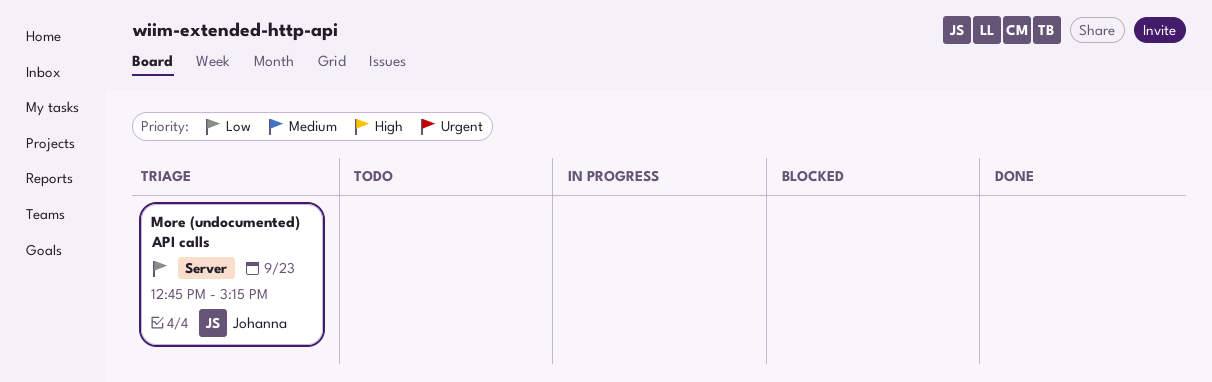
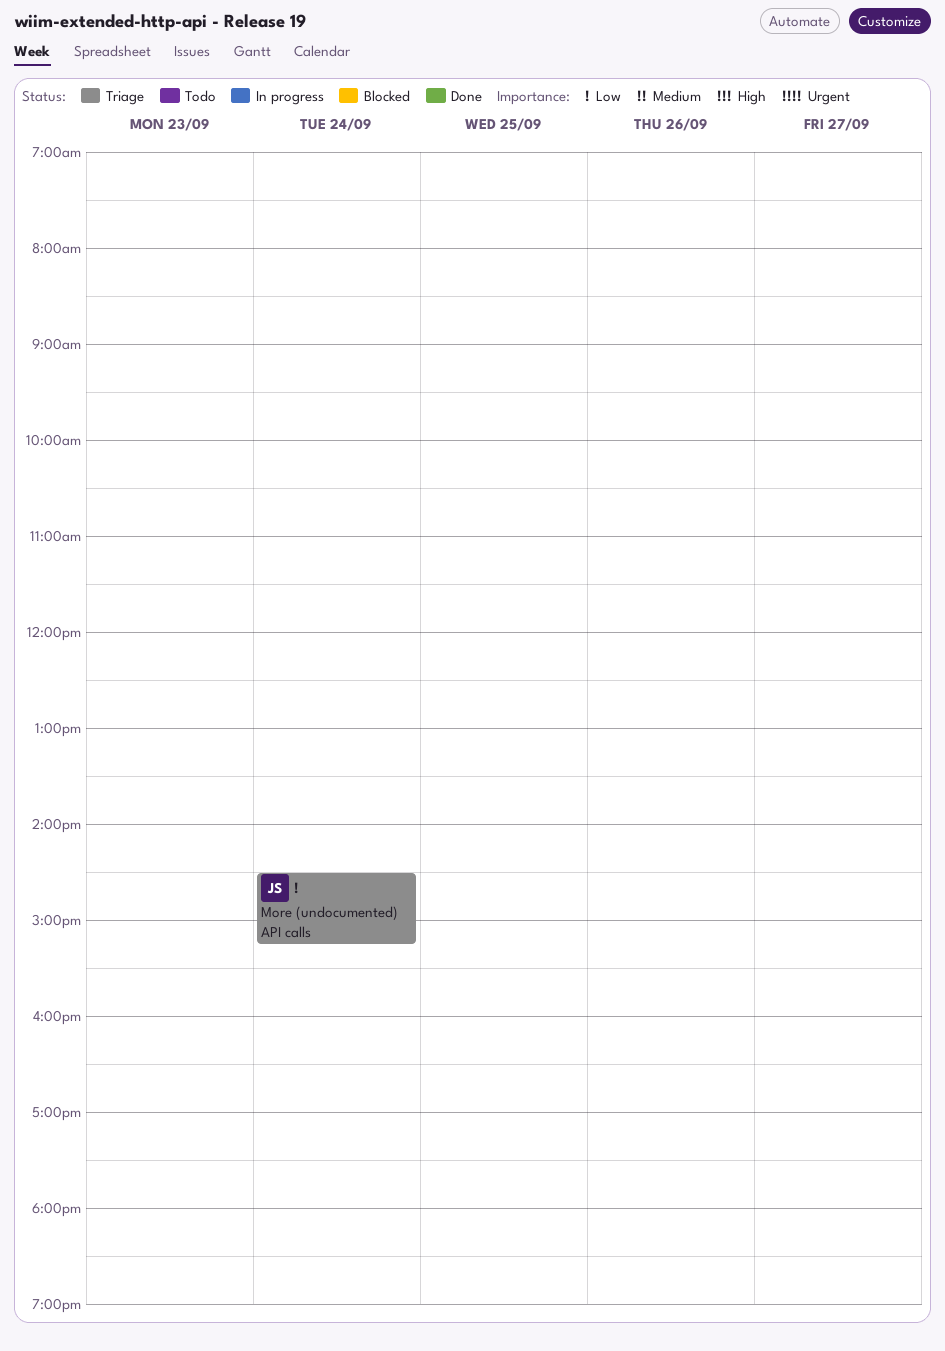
More (undocumented) API calls, day: Sep 23 -> Sep 24
More (undocumented) API calls, begins: 12:45 -> 14:30

